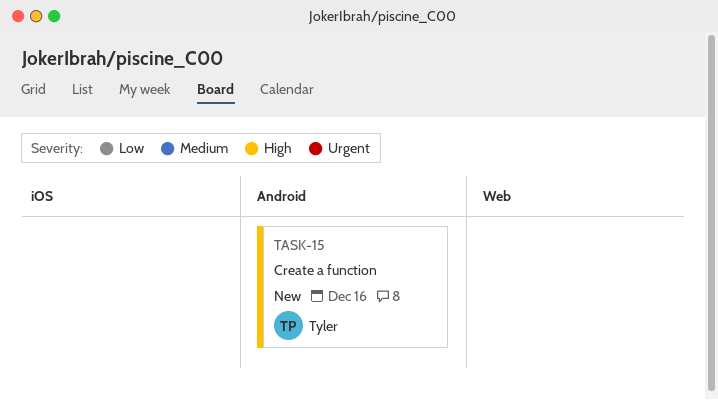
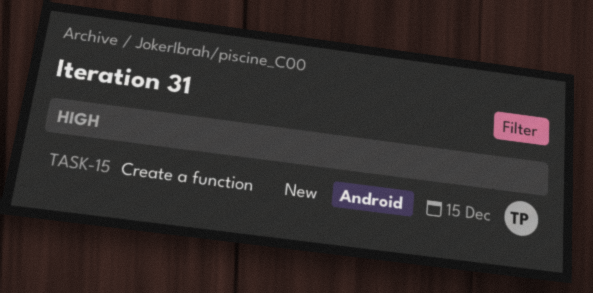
TASK-15, due: Dec 16 -> Dec 15

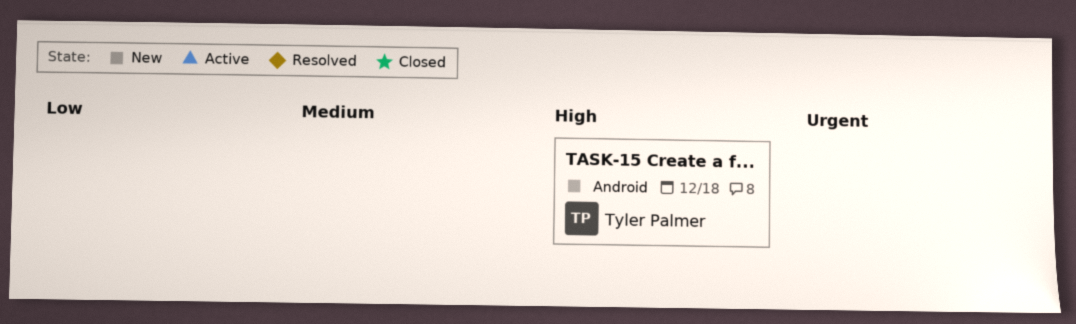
TASK-15, due: Dec 15 -> Dec 18

